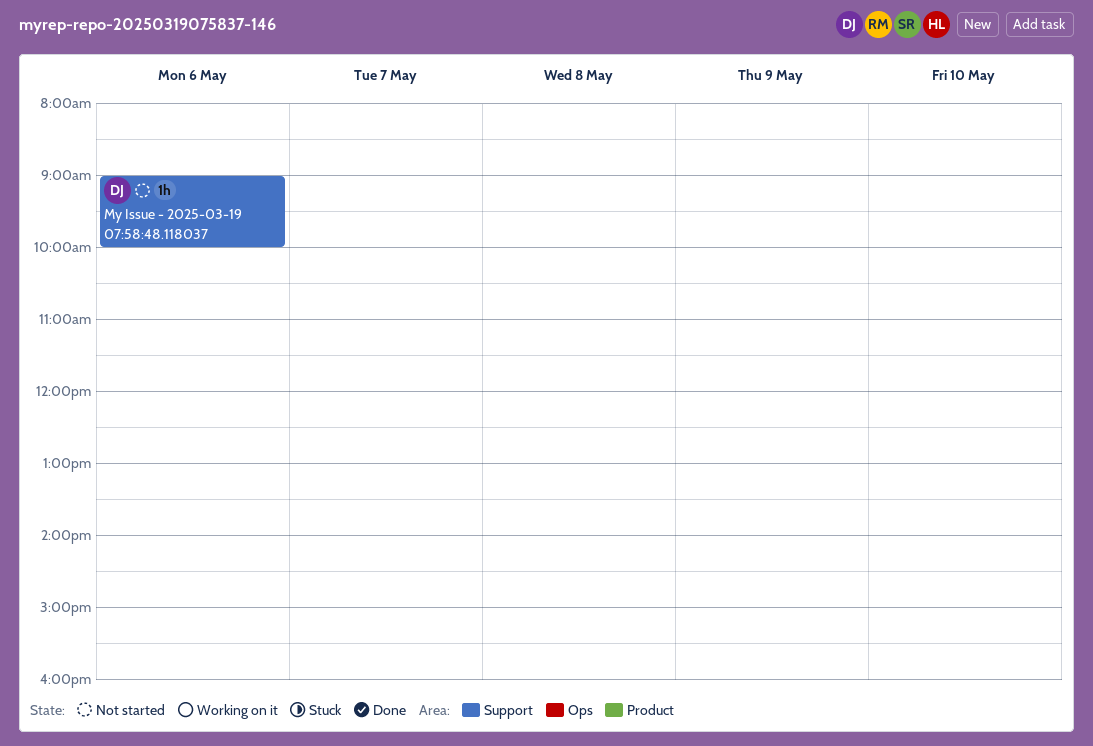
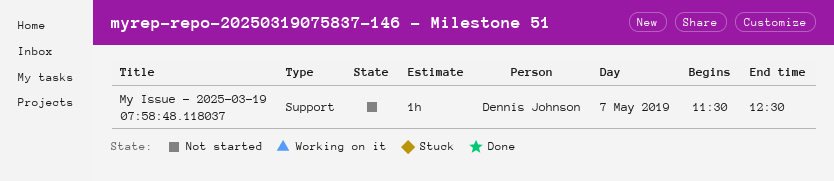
My Issue - 2025-03-19 07:58:48.118037, day: May 6 -> May 7
My Issue - 2025-03-19 07:58:48.118037, begins: 09:00 -> 11:30
My Issue - 2025-03-19 07:58:48.118037, ends: 10:00 -> 12:30

